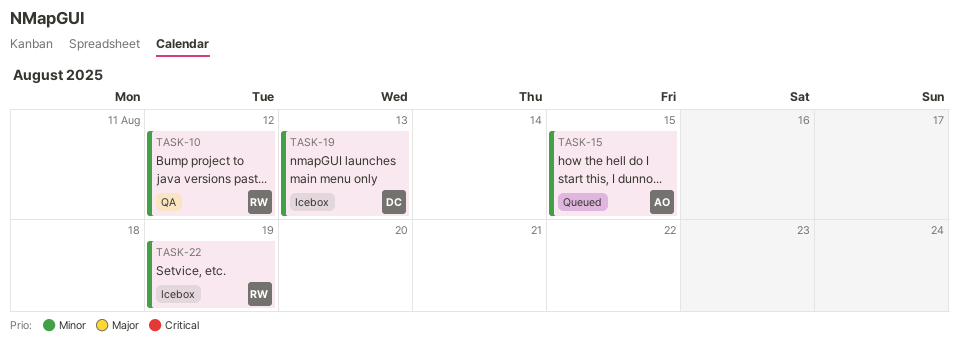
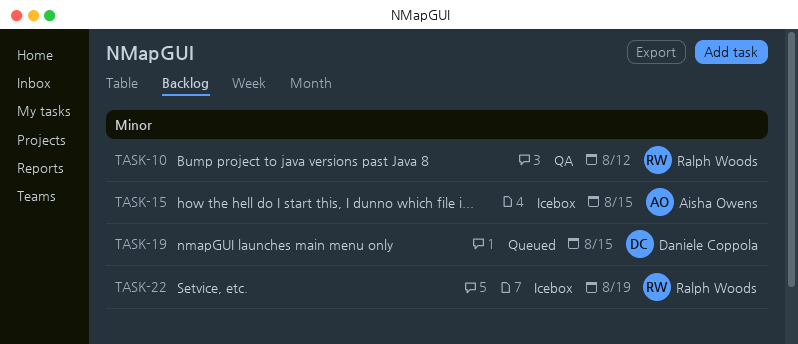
TASK-15, status: Queued -> Icebox
TASK-19, status: Icebox -> Queued
TASK-19, due: Aug 13 -> Aug 15

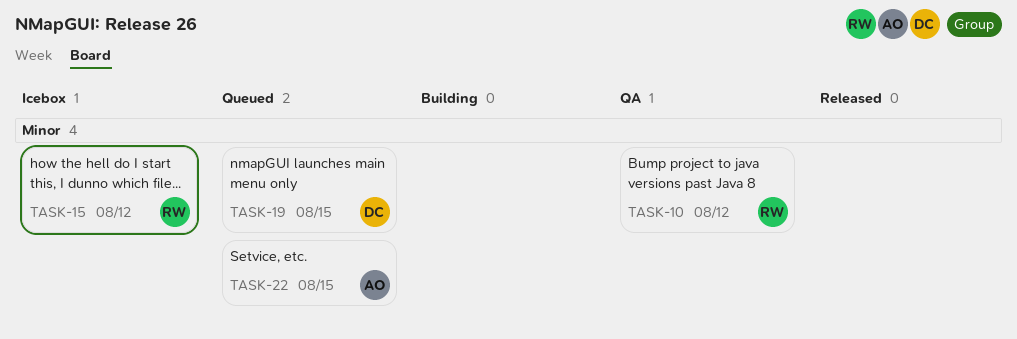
TASK-15, owner: Aisha Owens -> Ralph Woods
TASK-15, due: Aug 15 -> Aug 12
TASK-22, status: Icebox -> Queued
TASK-22, owner: Ralph Woods -> Aisha Owens
TASK-22, due: Aug 19 -> Aug 15

